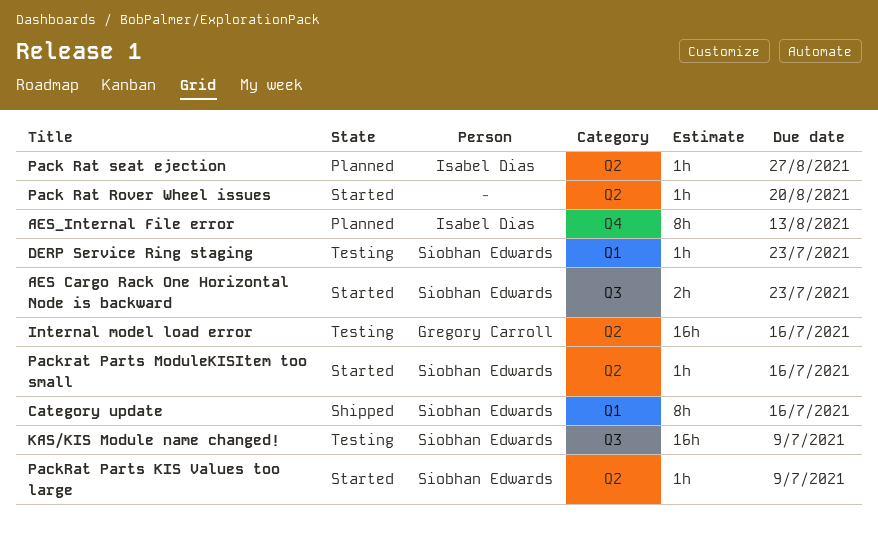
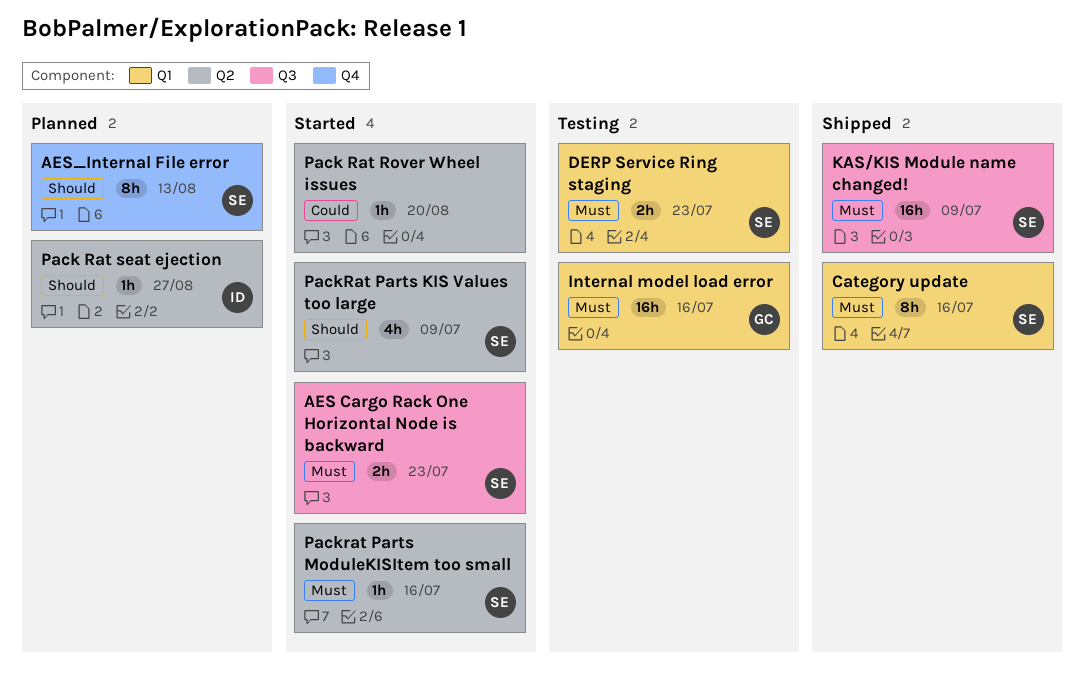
AES_Internal File error, owner: Isabel Dias -> Siobhan Edwards
DERP Service Ring staging, estimate: 1h -> 2h
Internal model load error, label: Q2 -> Q1
KAS/KIS Module name changed!, status: Testing -> Shipped
PackRat Parts KIS Values too large, estimate: 1h -> 4h

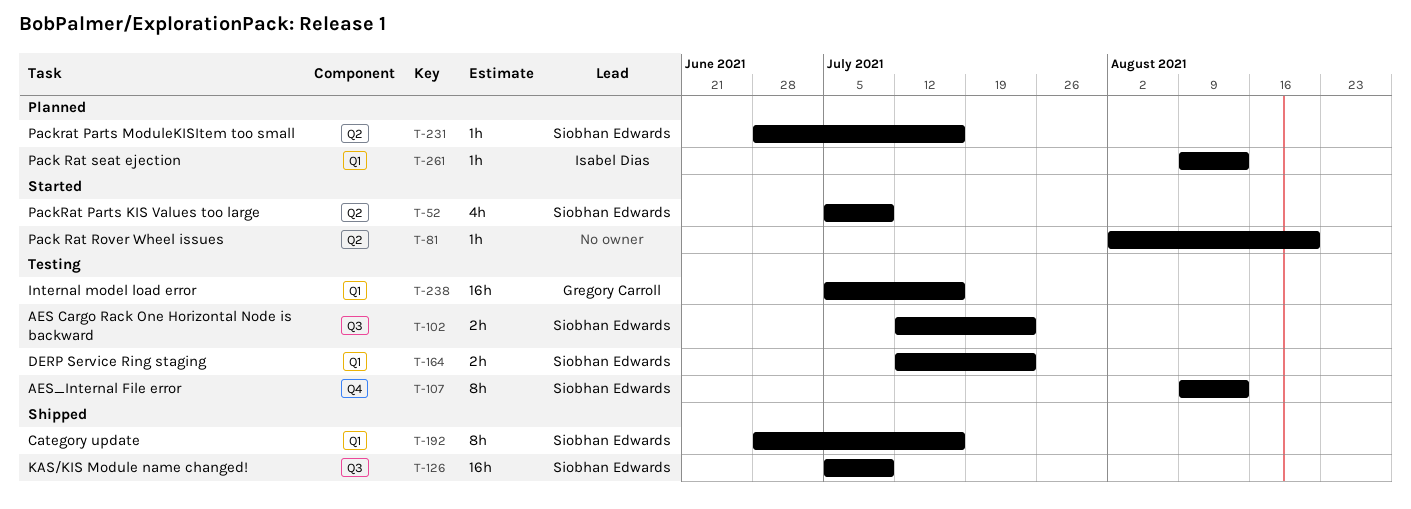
AES Cargo Rack One Horizontal Node is backward, status: Started -> Testing
AES_Internal File error, status: Planned -> Testing
Pack Rat seat ejection, label: Q2 -> Q1
Pack Rat seat ejection, due: Aug 27 -> Aug 13
Packrat Parts ModuleKISItem too small, status: Started -> Planned

